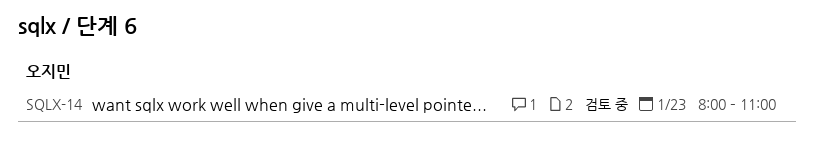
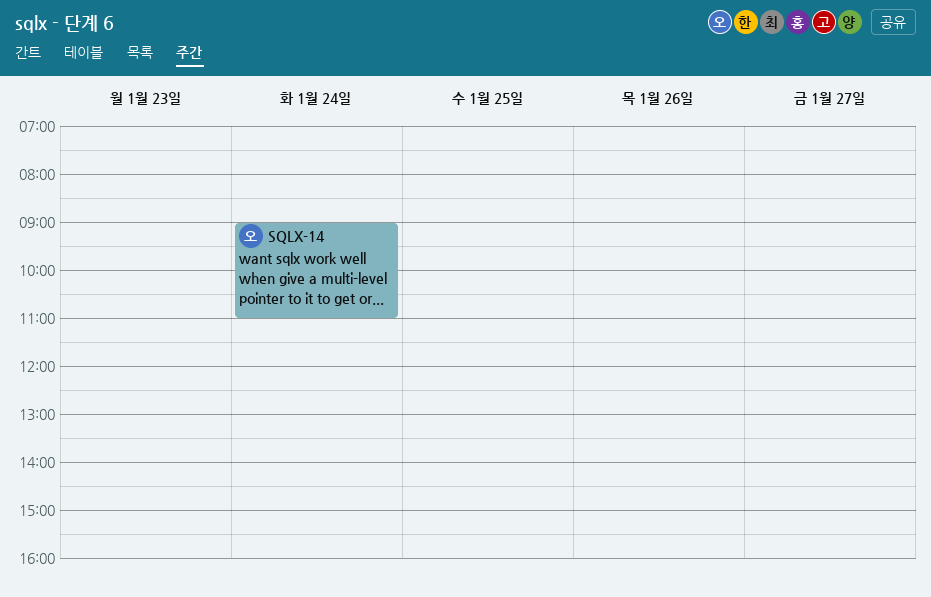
SQLX-14, day: Jan 23 -> Jan 24
SQLX-14, begins: 08:00 -> 09:00

